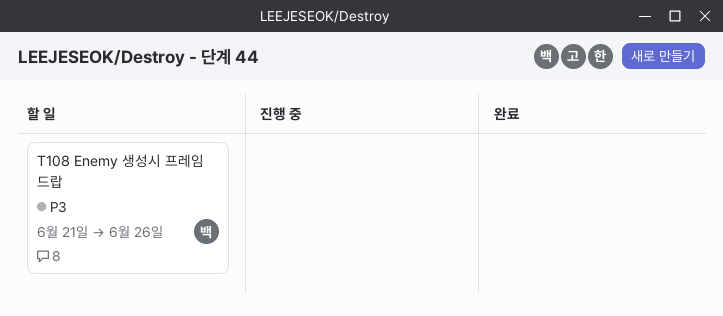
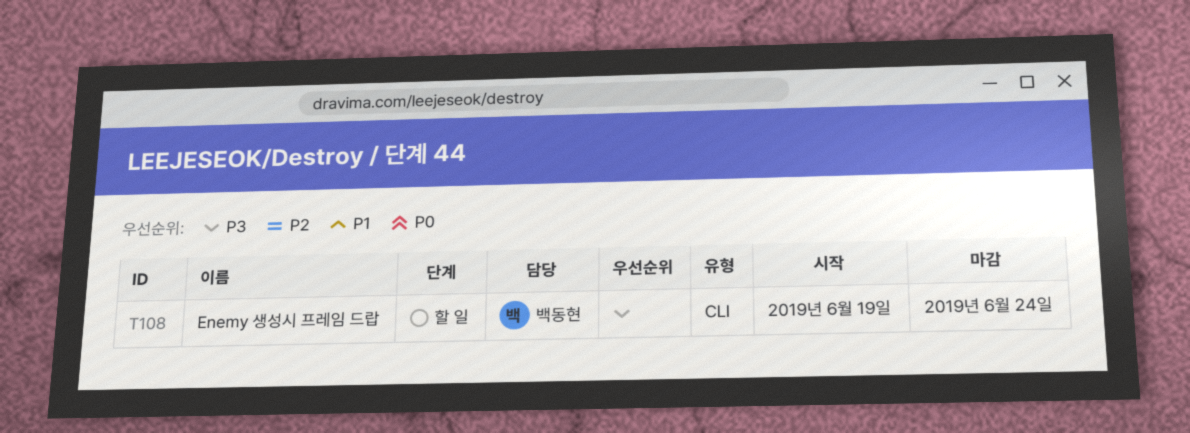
T108, start: Jun 21 -> Jun 19
T108, due: Jun 26 -> Jun 24

